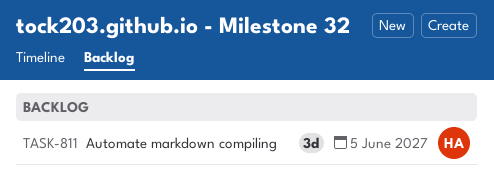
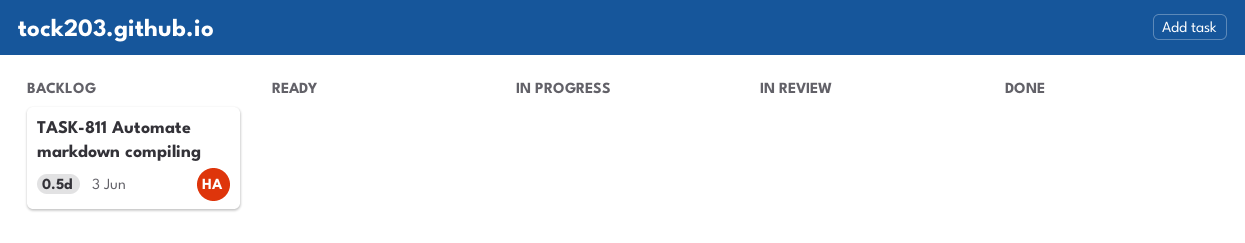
TASK-811, estimate: 3d -> 0.5d
TASK-811, due: Jun 5 -> Jun 3

